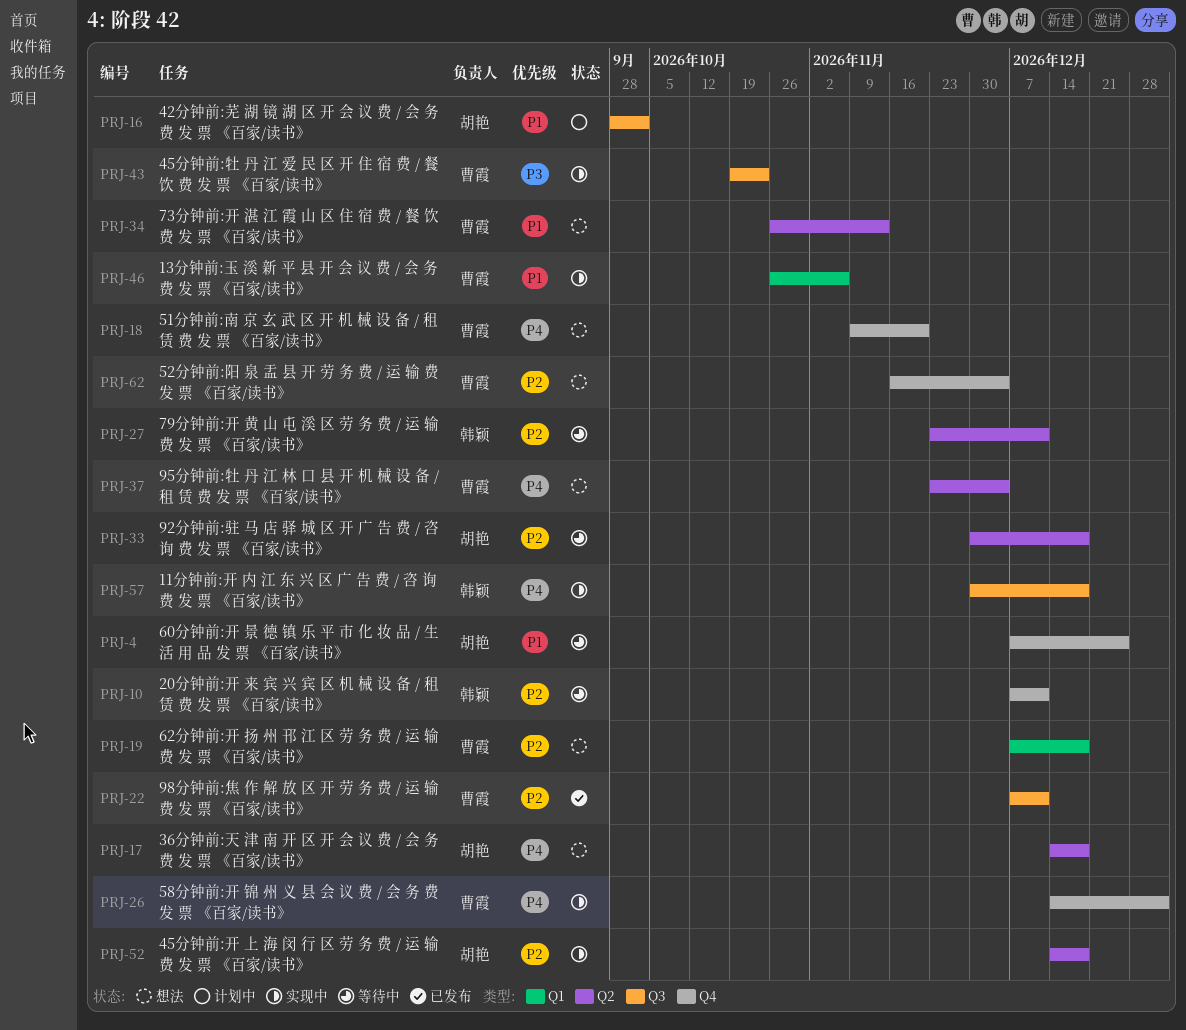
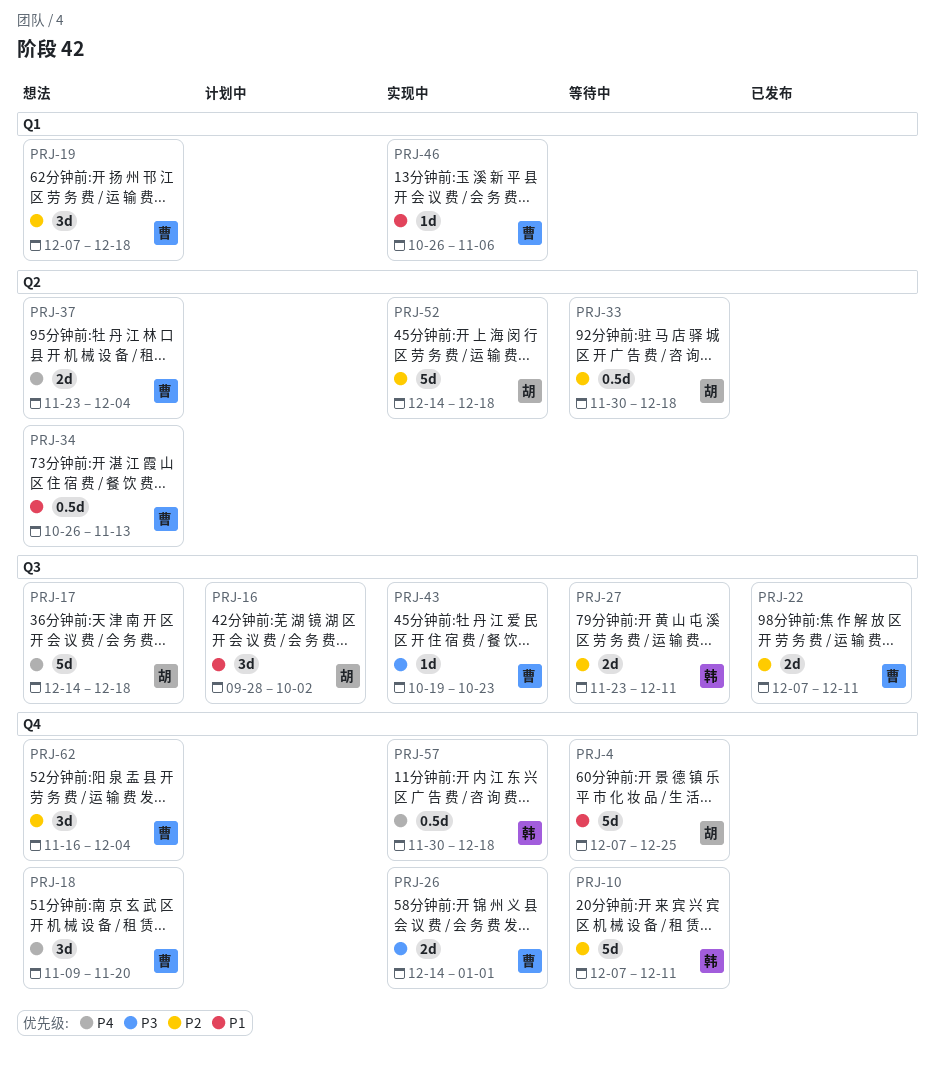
PRJ-17, label: Q2 -> Q3
PRJ-26, priority: P4 -> P3
PRJ-27, label: Q2 -> Q3
PRJ-57, label: Q3 -> Q4

